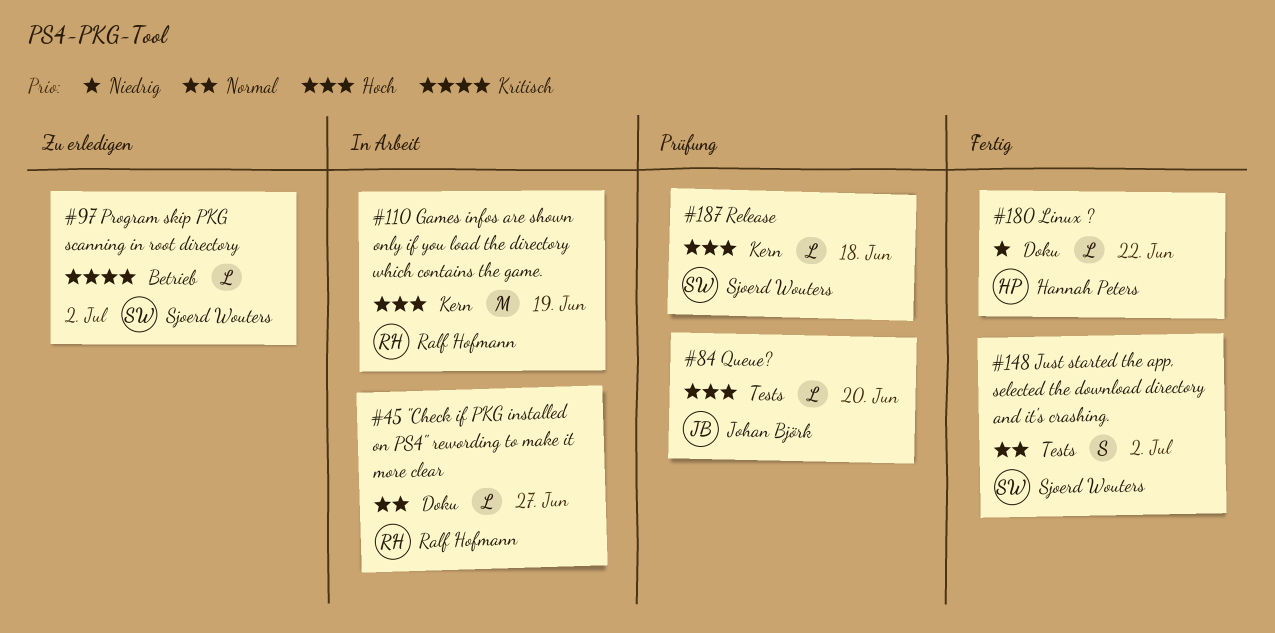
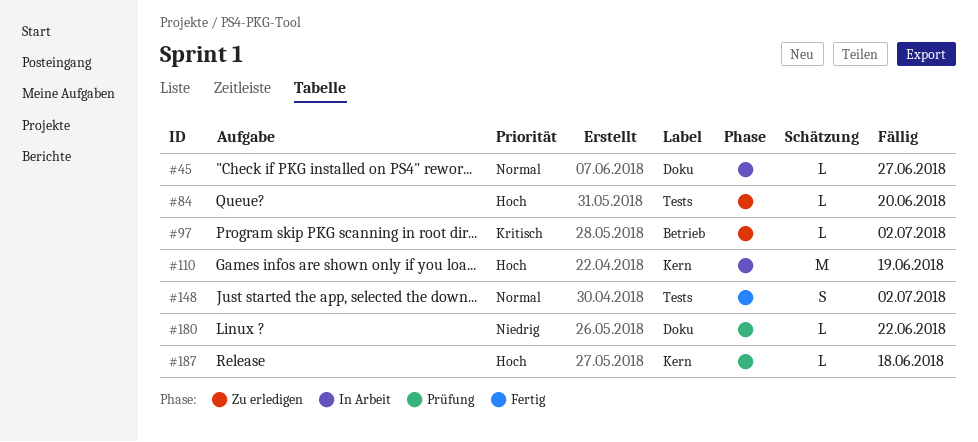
#84, status: Prüfung -> Zu erledigen
#180, status: Fertig -> Prüfung

